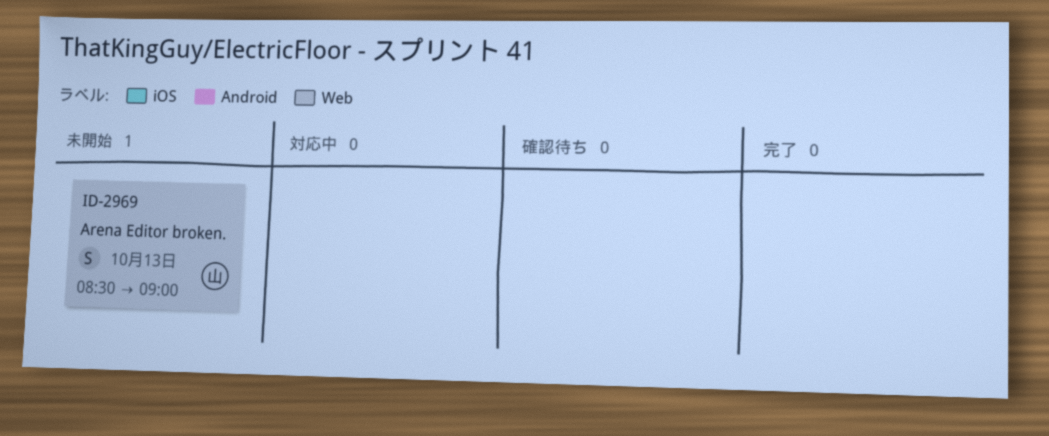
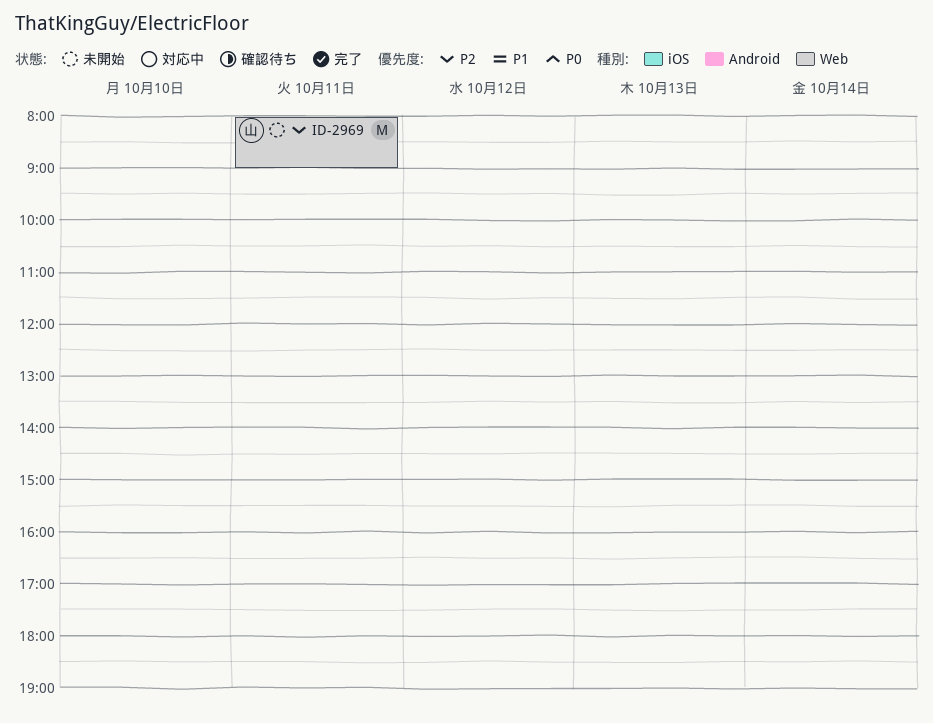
ID-2969, estimate: S -> M
ID-2969, day: Oct 13 -> Oct 11
ID-2969, begins: 08:30 -> 08:00

